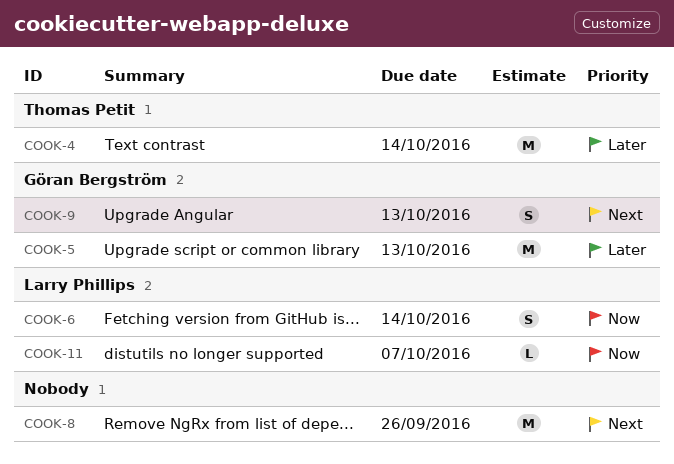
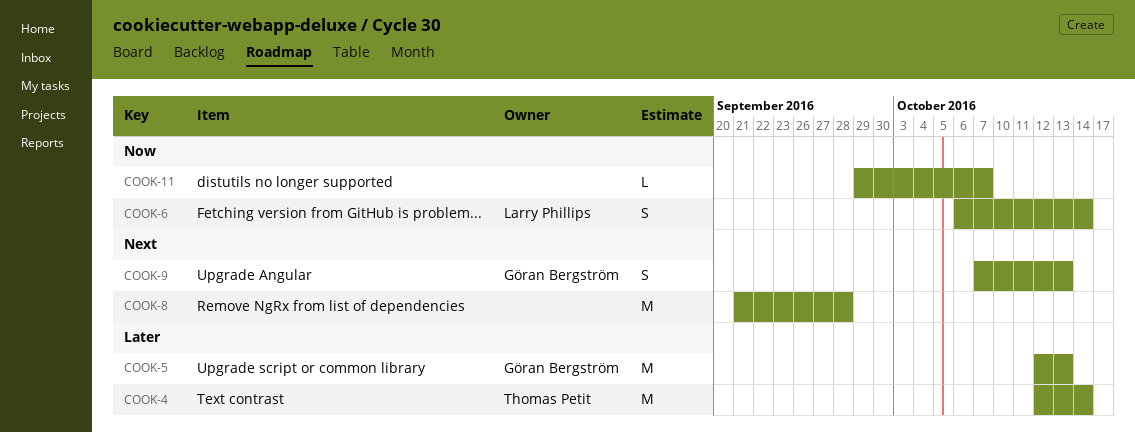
COOK-8, due: Sep 26 -> Sep 28
COOK-11, owner: Larry Phillips -> none

